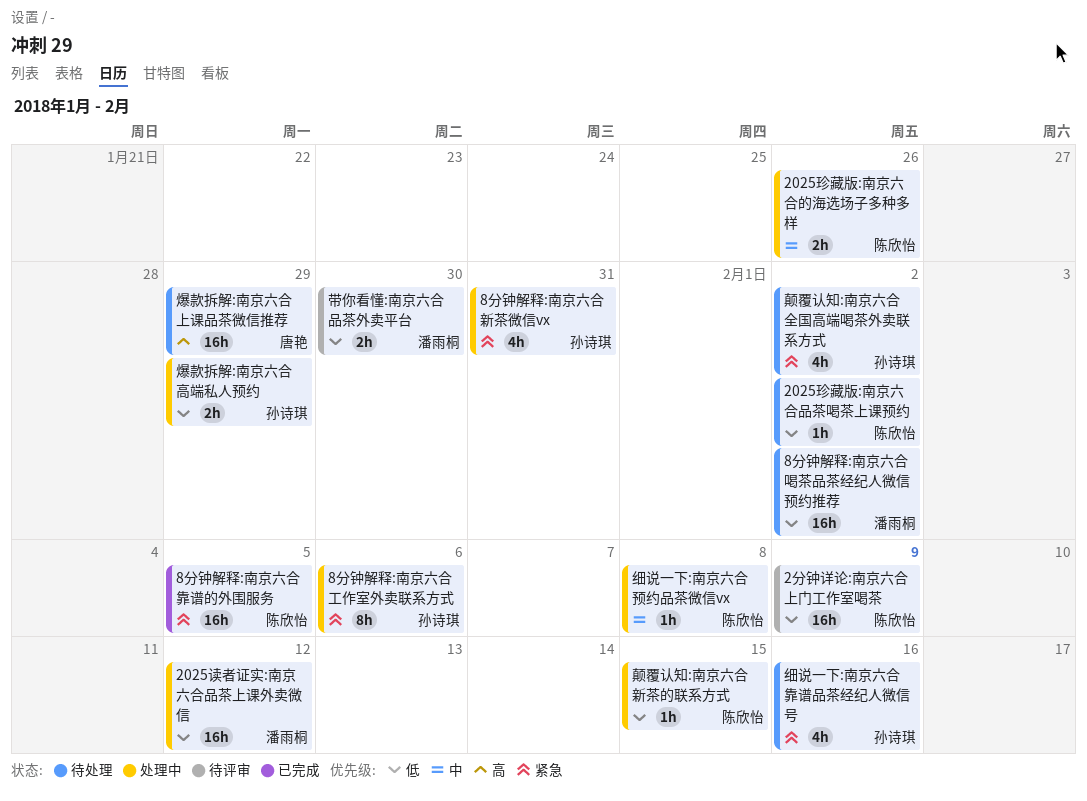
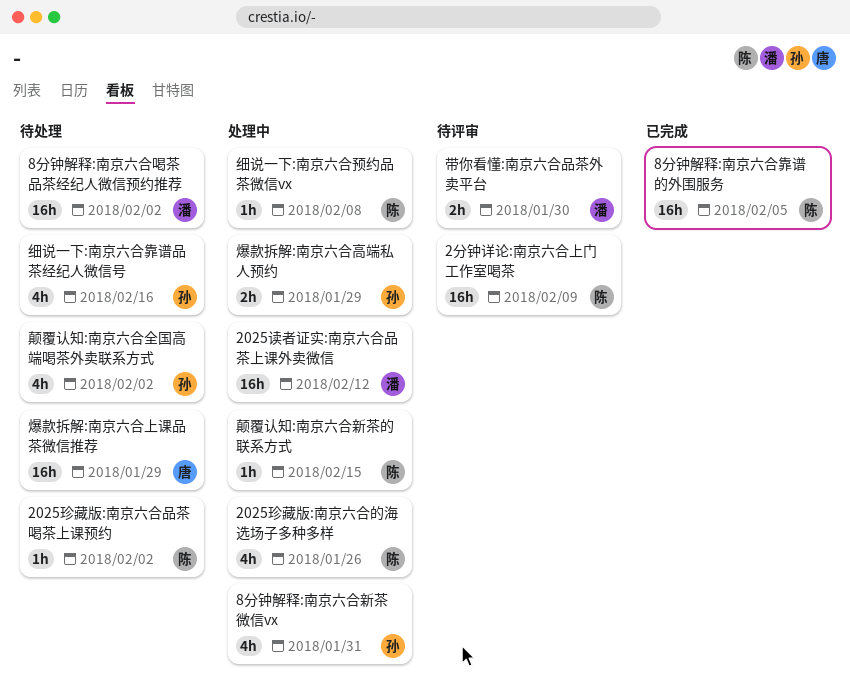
2025珍藏版:南京六合的海选场子多种多样, estimate: 2h -> 4h
8分钟解释:南京六合工作室外卖联系方式: present -> none

